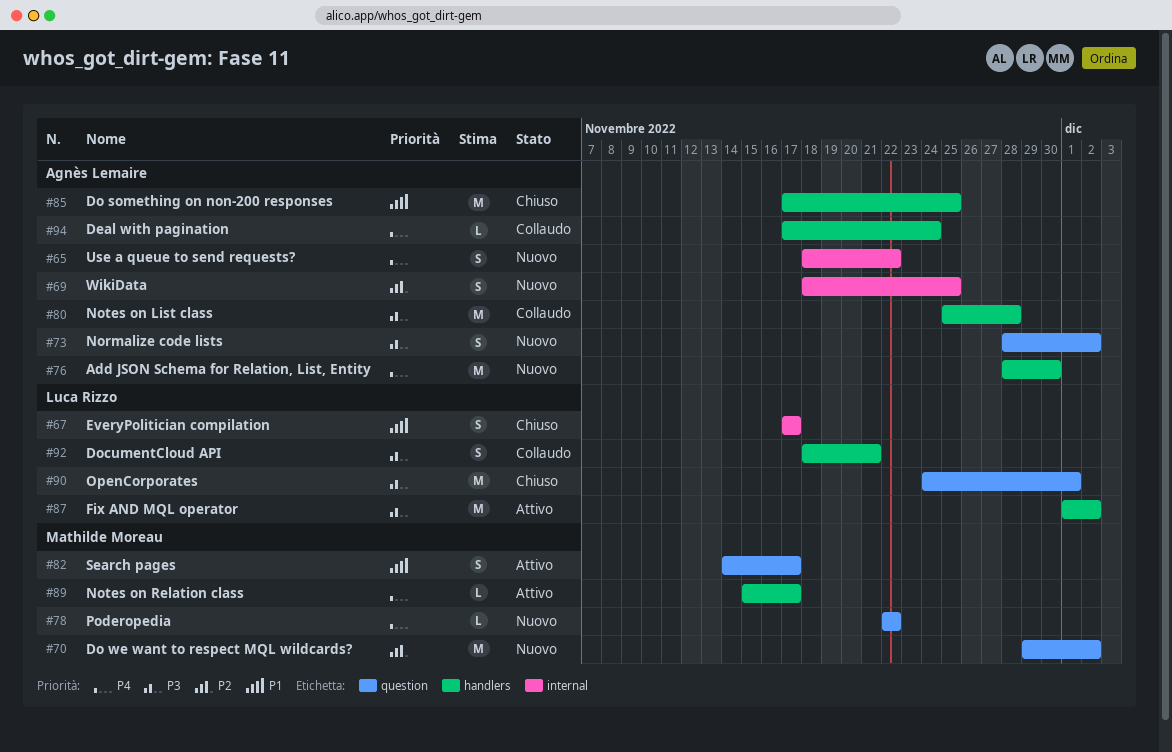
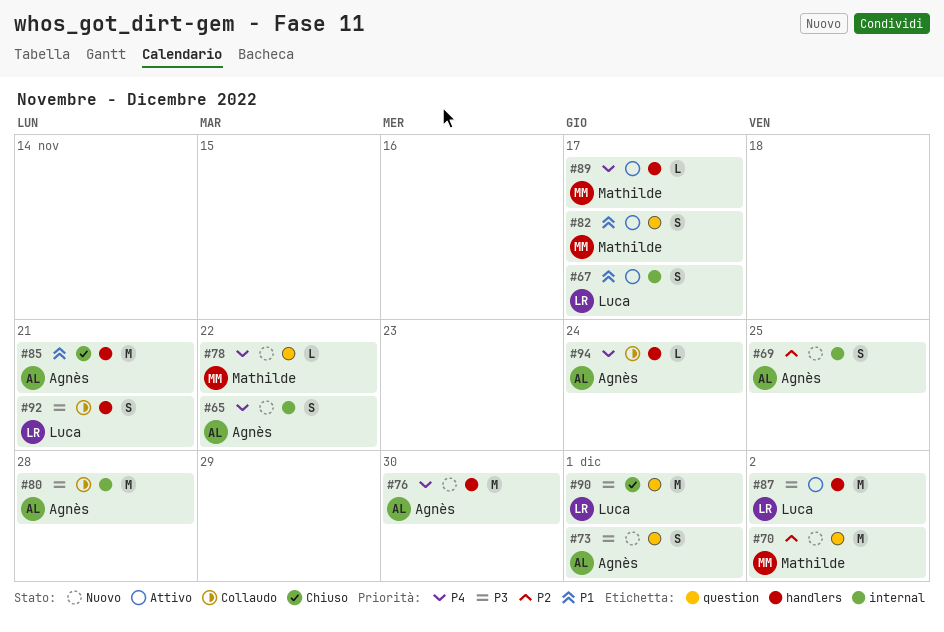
#67, status: Chiuso -> Attivo
#73, due: Dec 2 -> Dec 1
#80, label: handlers -> internal
#85, due: Nov 25 -> Nov 21

